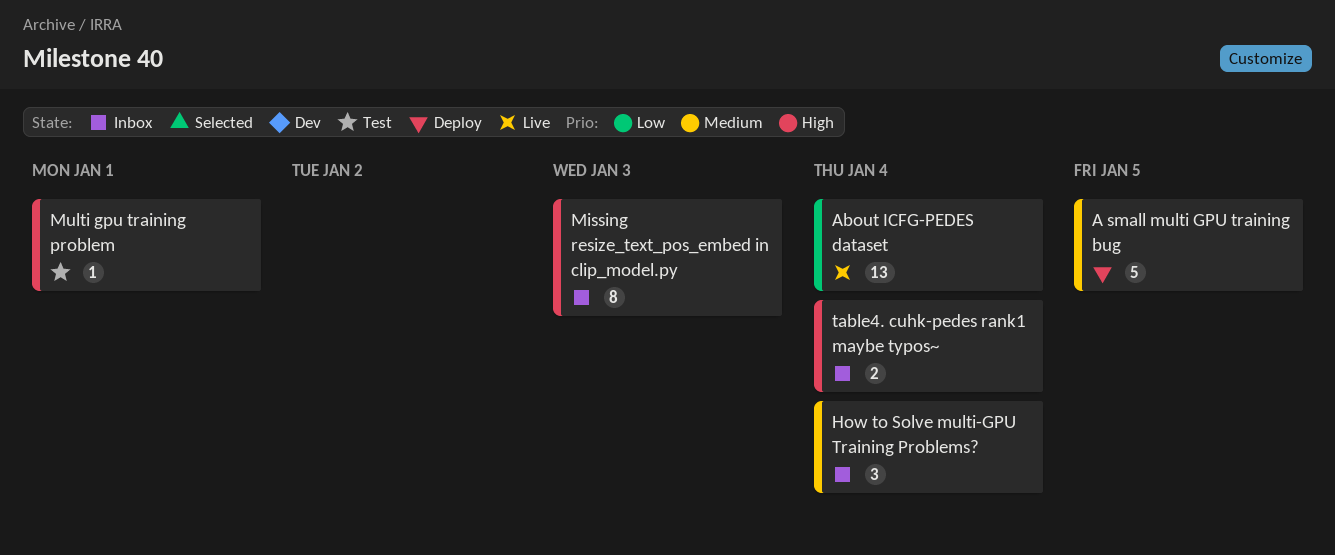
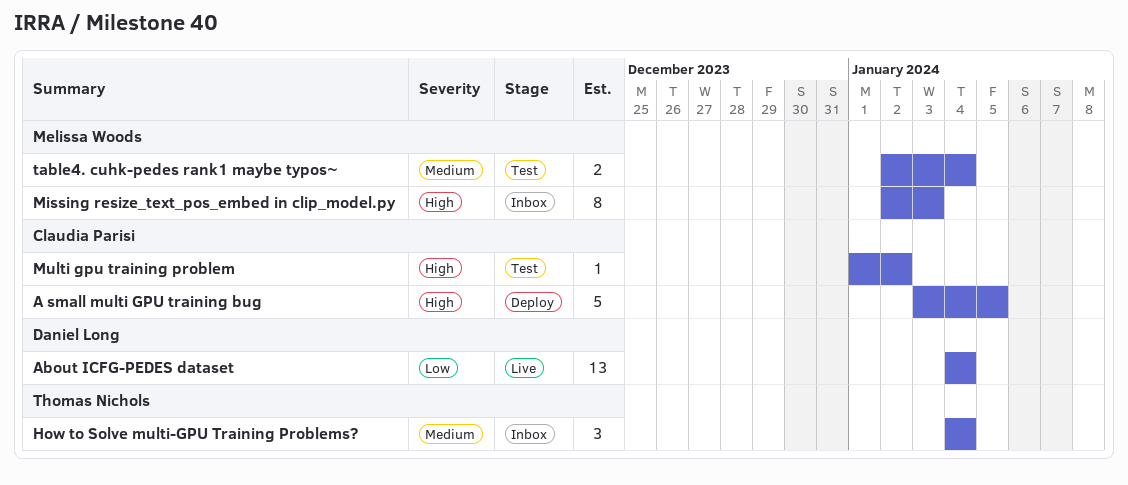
A small multi GPU training bug, priority: Medium -> High
Multi gpu training problem, due: Jan 1 -> Jan 2
table4. cuhk-pedes rank1 maybe typos~, status: Inbox -> Test
table4. cuhk-pedes rank1 maybe typos~, priority: High -> Medium

